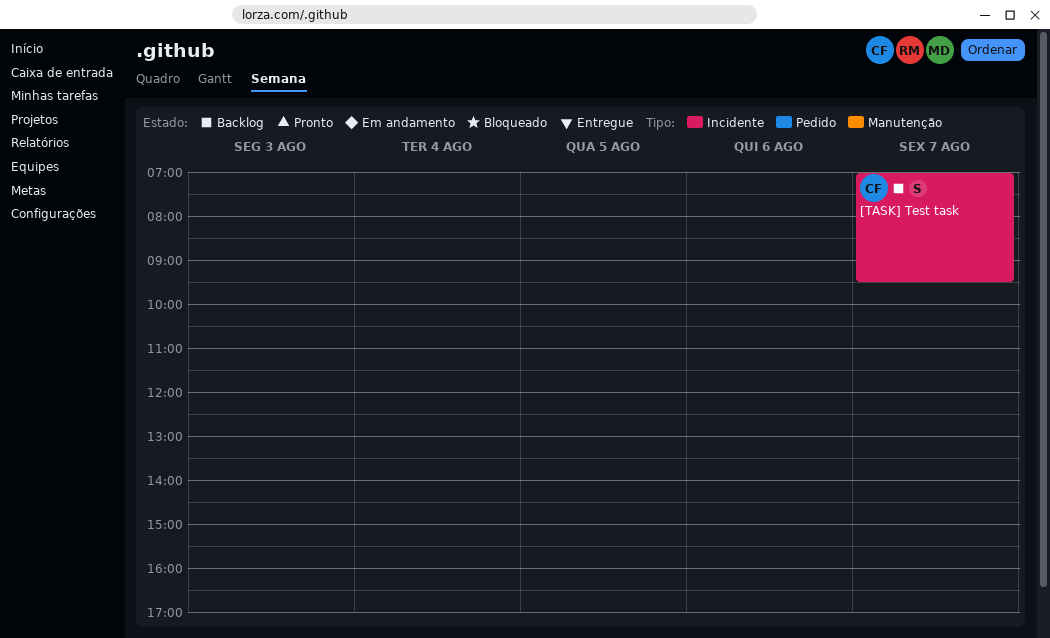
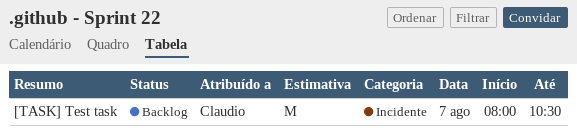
[TASK] Test task, estimate: S -> M
[TASK] Test task, begins: 07:00 -> 08:00
[TASK] Test task, ends: 09:30 -> 10:30

